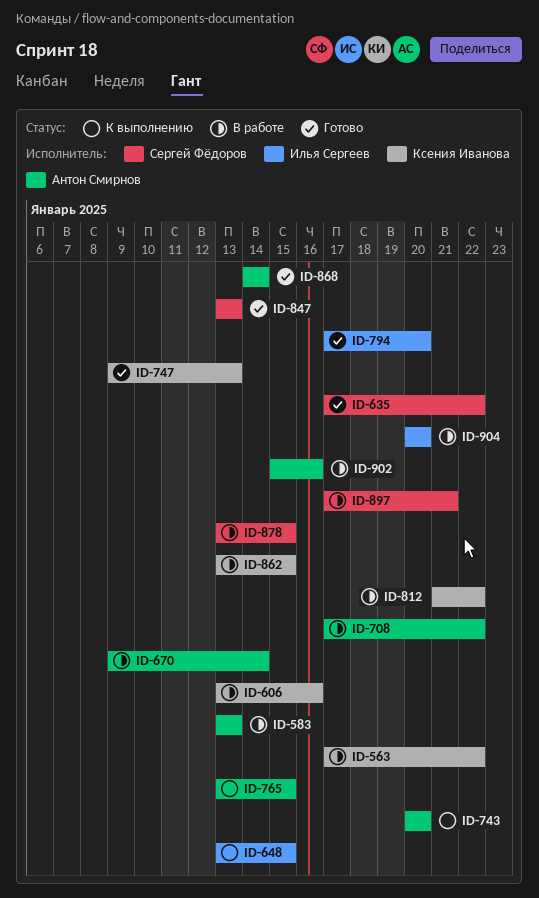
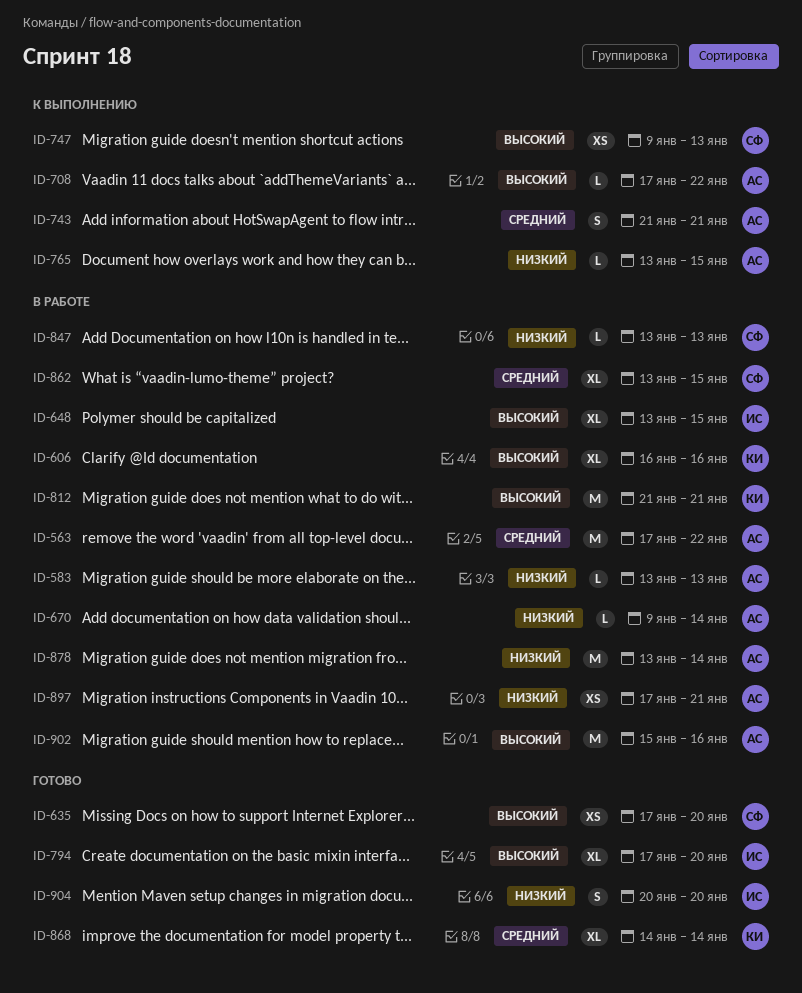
ID-563, owner: Ксения Иванова -> Антон Смирнов
ID-606, start: Jan 13 -> Jan 16
ID-635, due: Jan 22 -> Jan 20
ID-648, status: К выполнению -> В работе
ID-708, status: В работе -> К выполнению
ID-743, start: Jan 20 -> Jan 21
ID-743, due: Jan 20 -> Jan 21
ID-747, status: Готово -> К выполнению
ID-747, owner: Ксения Иванова -> Сергей Фёдоров
ID-812, due: Jan 22 -> Jan 21
ID-847, status: Готово -> В работе
ID-862, owner: Ксения Иванова -> Сергей Фёдоров
ID-868, owner: Антон Смирнов -> Ксения Иванова
ID-878, owner: Сергей Фёдоров -> Антон Смирнов
ID-878, due: Jan 15 -> Jan 14
ID-897, owner: Сергей Фёдоров -> Антон Смирнов
ID-904, status: В работе -> Готово

